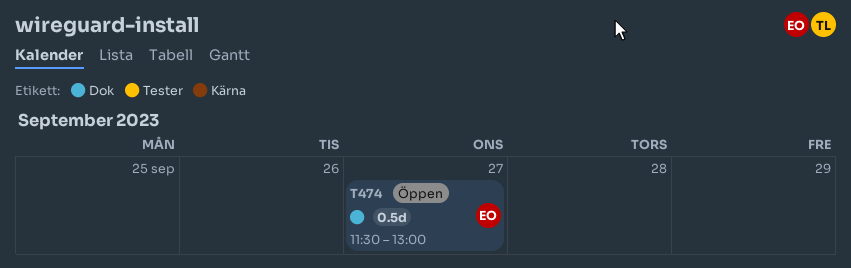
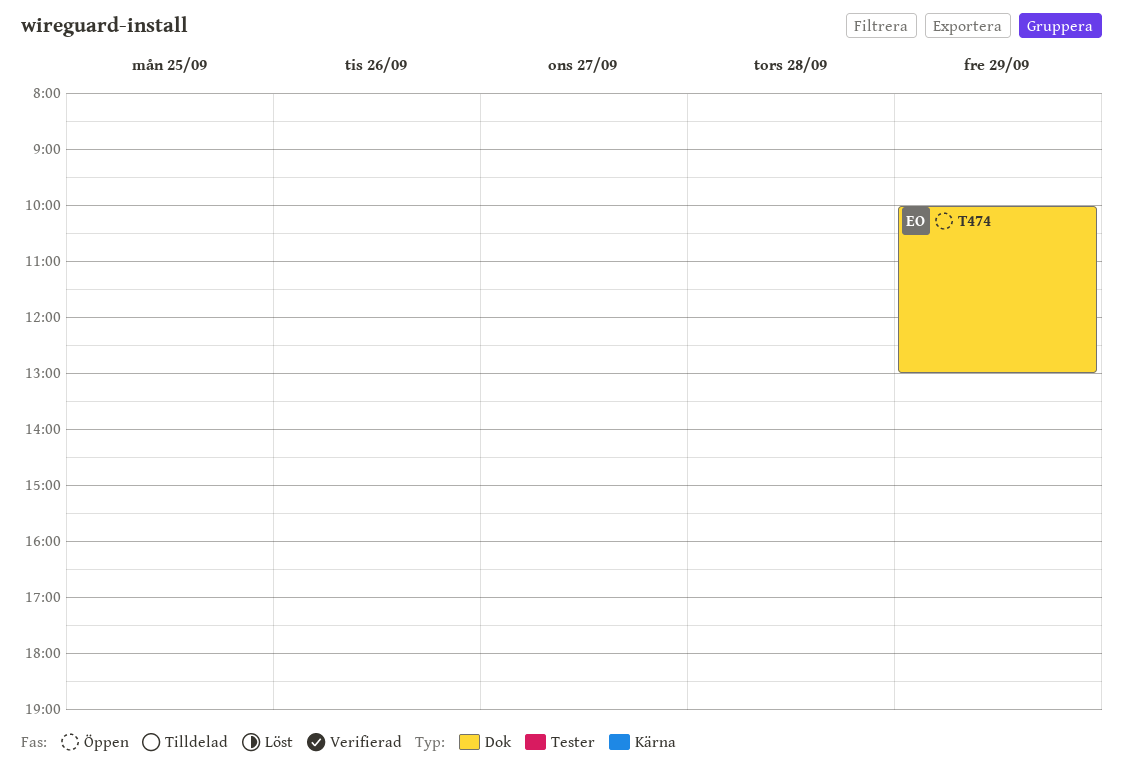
T474, day: Sep 27 -> Sep 29
T474, begins: 11:30 -> 10:00

